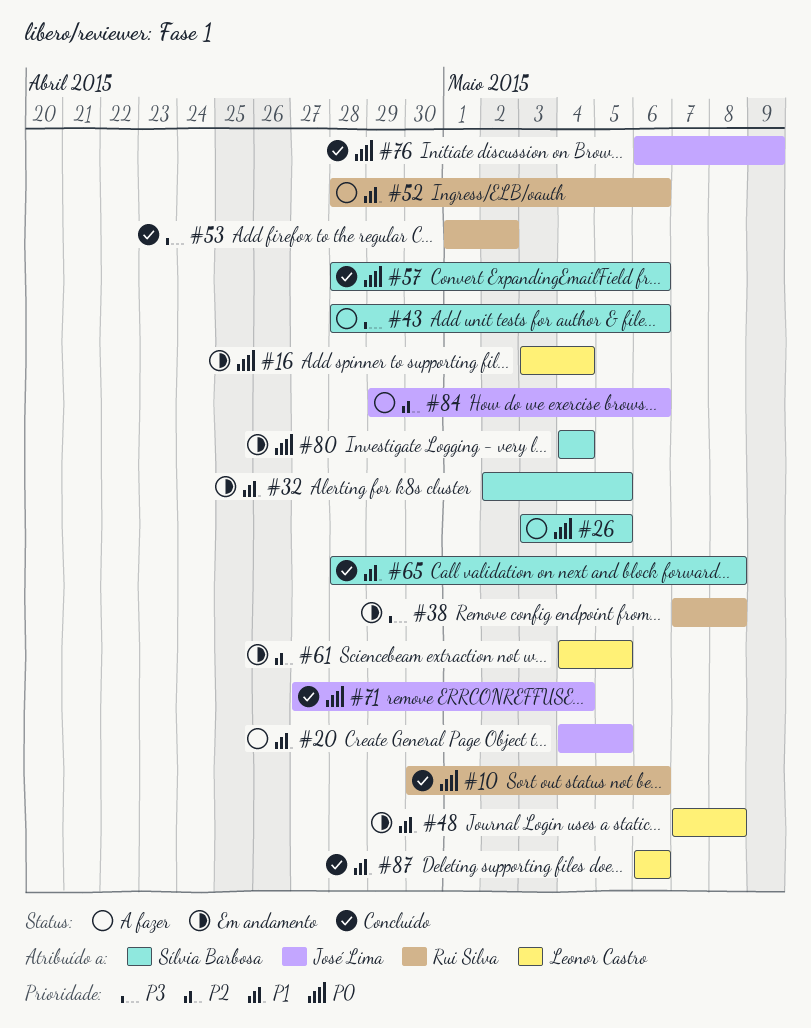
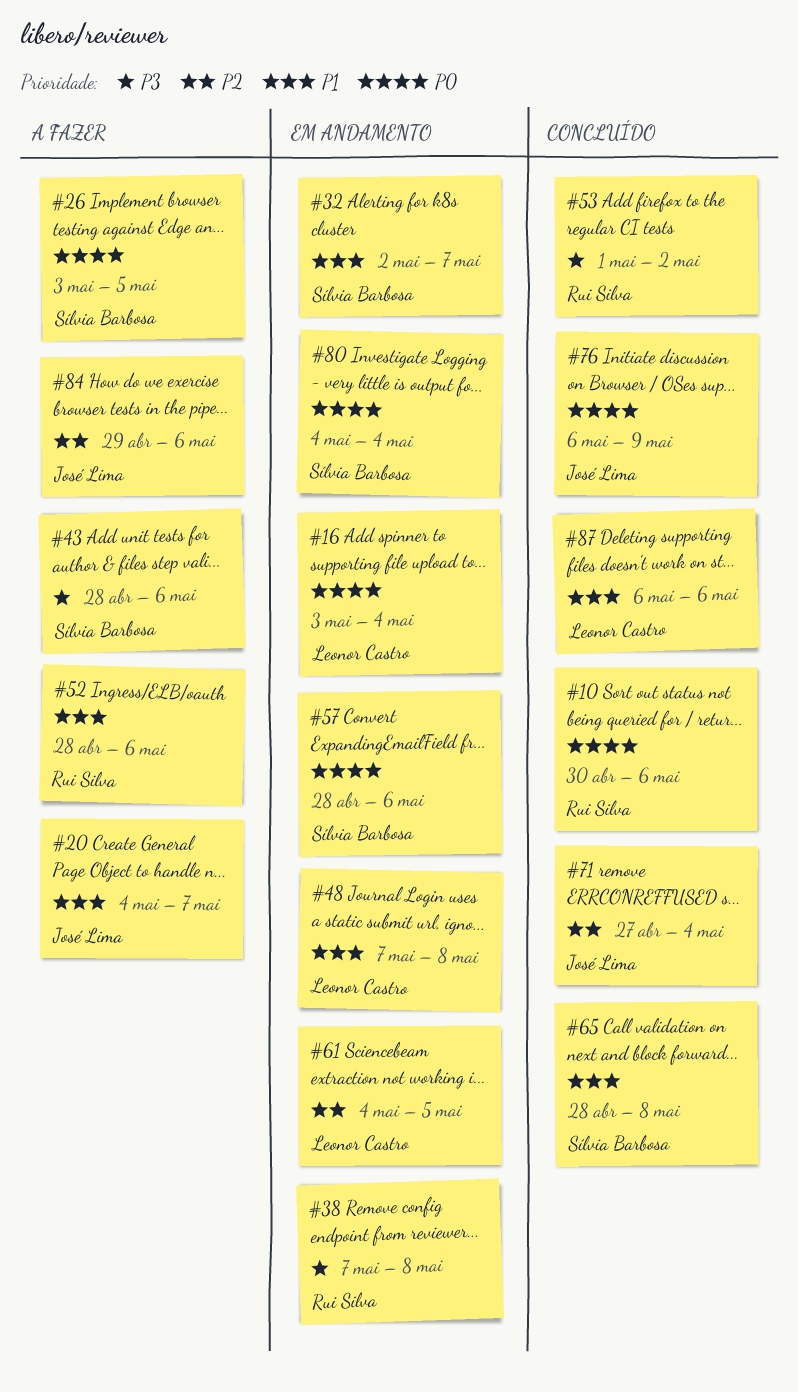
#20, due: May 5 -> May 7
#32, due: May 5 -> May 7
#57, status: Concluído -> Em andamento
#71, priority: P0 -> P2

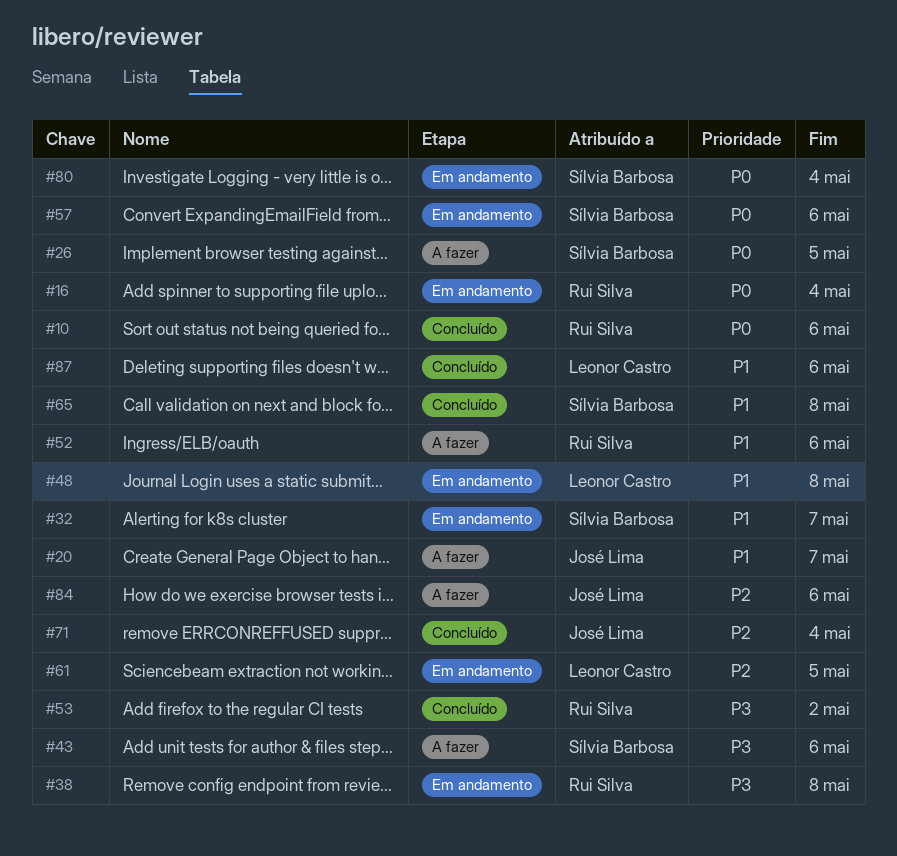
#16, owner: Leonor Castro -> Rui Silva
#76: present -> none

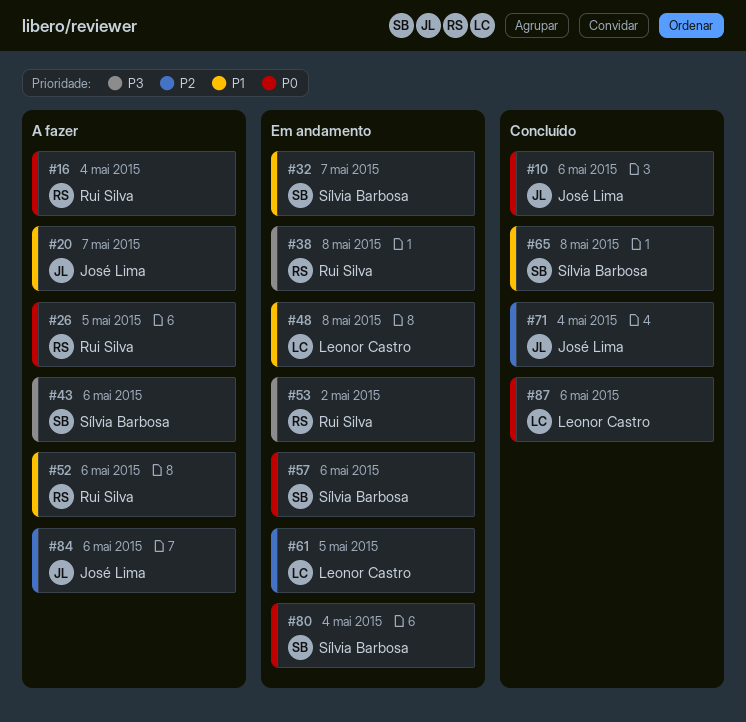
#10, owner: Rui Silva -> José Lima
#16, status: Em andamento -> A fazer
#26, owner: Sílvia Barbosa -> Rui Silva
#53, status: Concluído -> Em andamento
#87, priority: P1 -> P0

